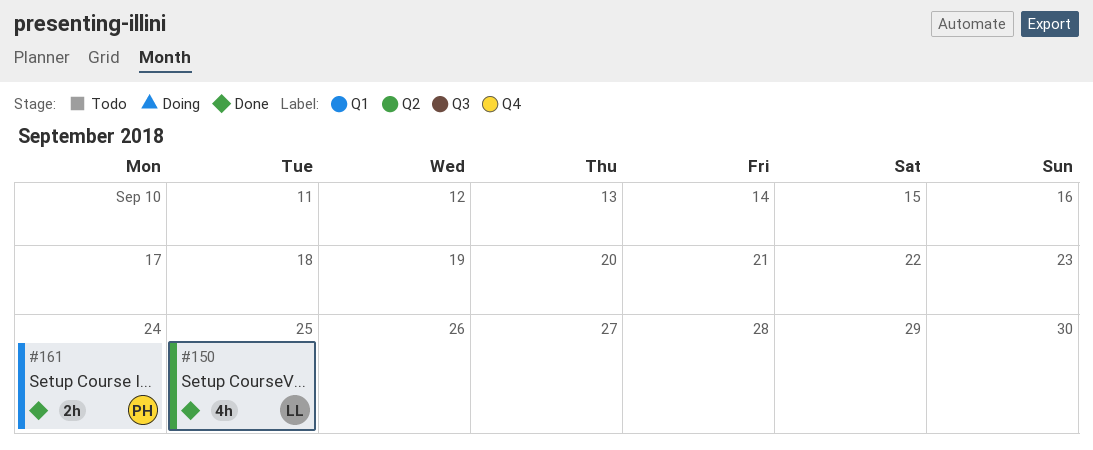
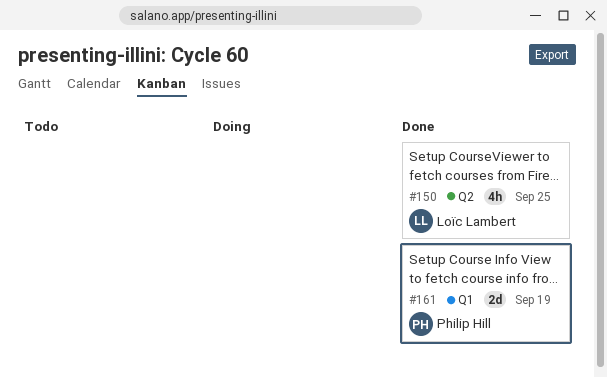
#161, estimate: 2h -> 2d
#161, due: Sep 24 -> Sep 19

